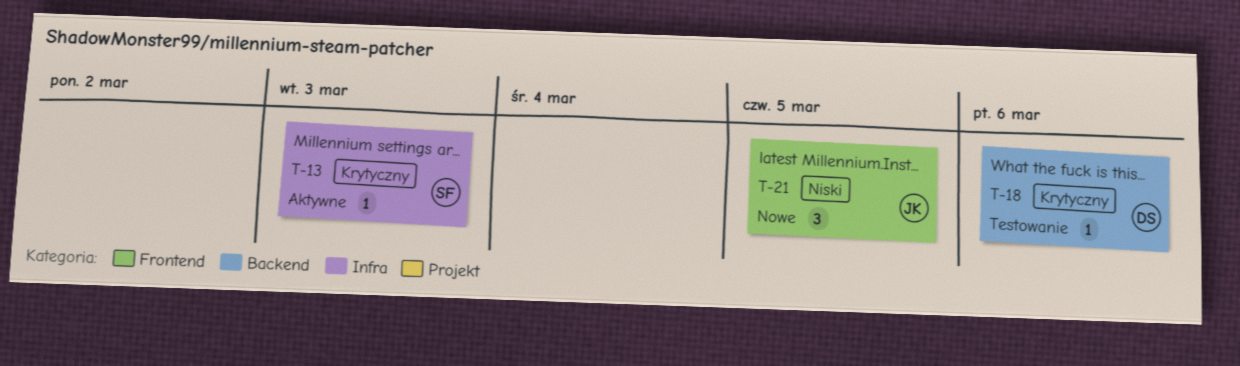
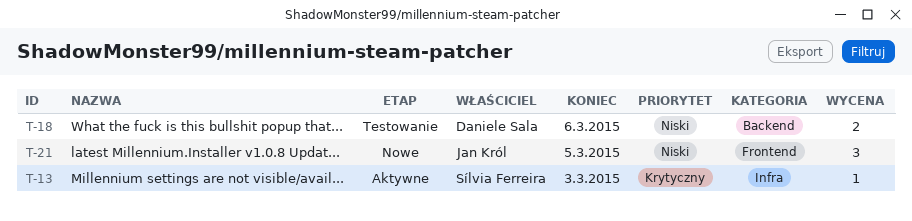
T-18, priority: Krytyczny -> Niski
T-18, estimate: 1 -> 2

